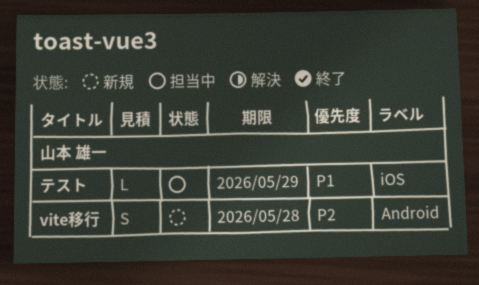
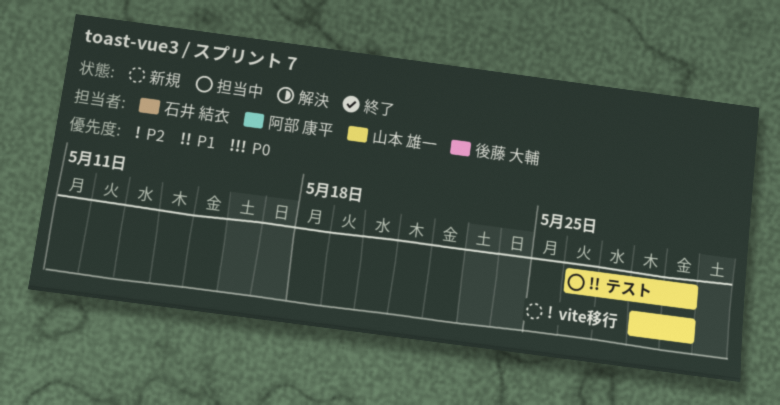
vite移行, due: May 28 -> May 29

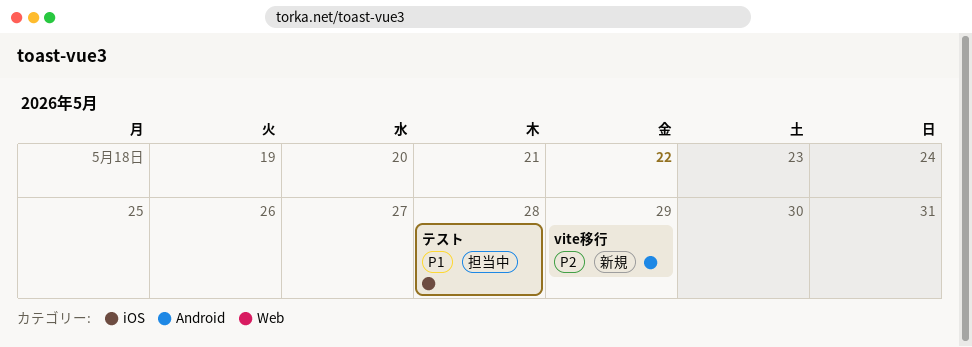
テスト, due: May 29 -> May 28

